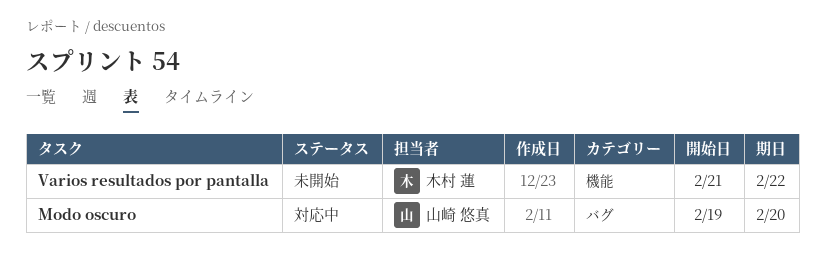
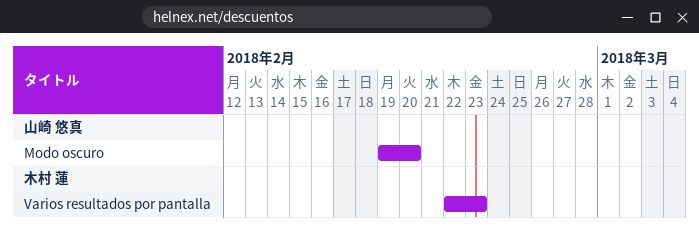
Varios resultados por pantalla, start: Feb 21 -> Feb 22
Varios resultados por pantalla, due: Feb 22 -> Feb 23

